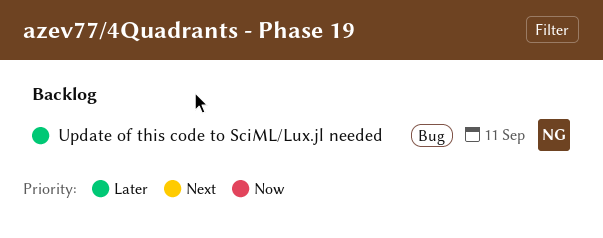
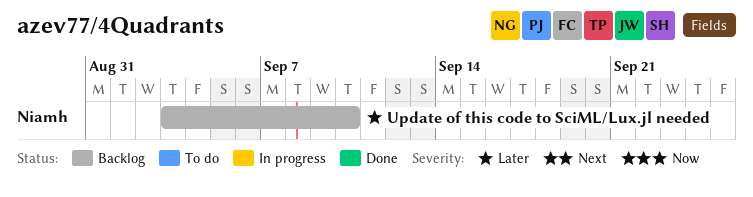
Update of this code to SciML/Lux.jl needed, due: Sep 11 -> Sep 10

